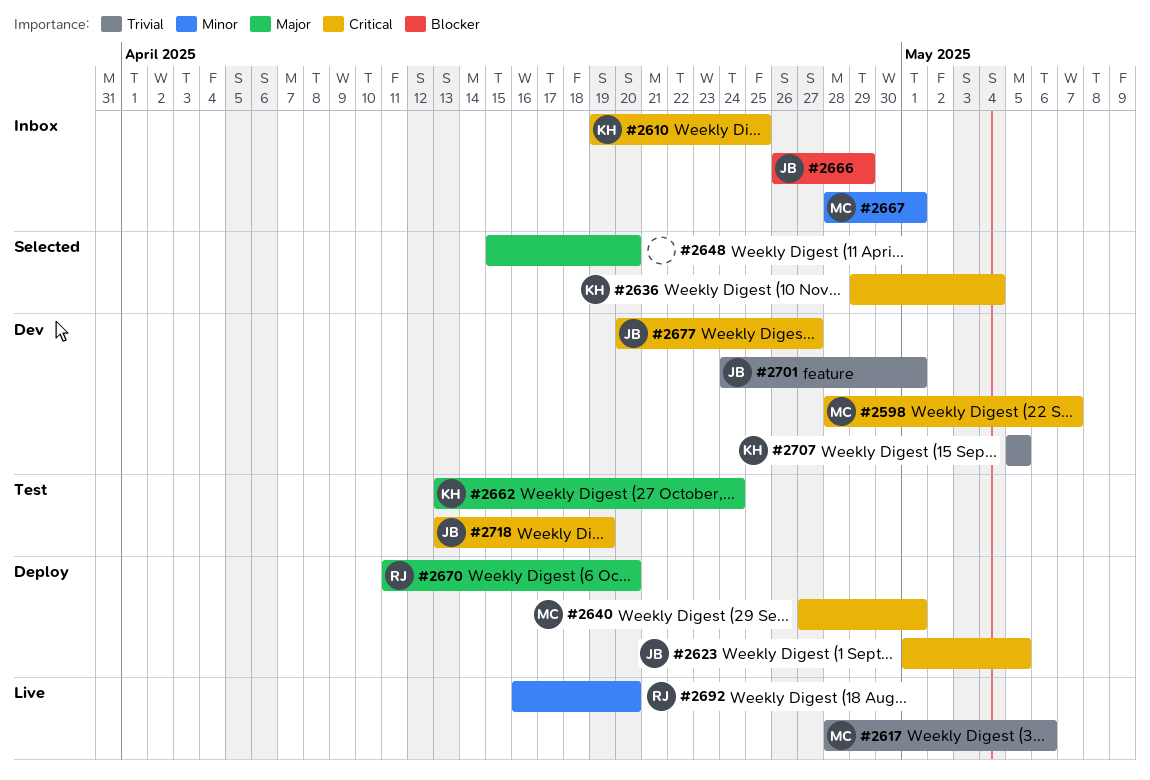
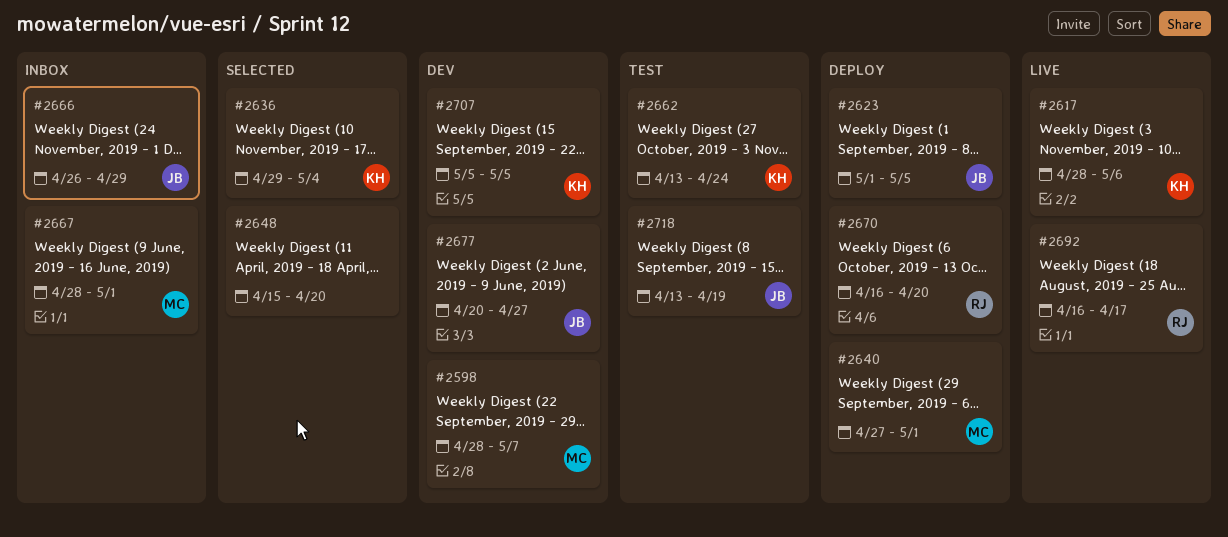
#2610: present -> none
#2617, owner: MC -> KH
#2670, start: Apr 11 -> Apr 16
#2692, due: Apr 20 -> Apr 17
#2701: present -> none

